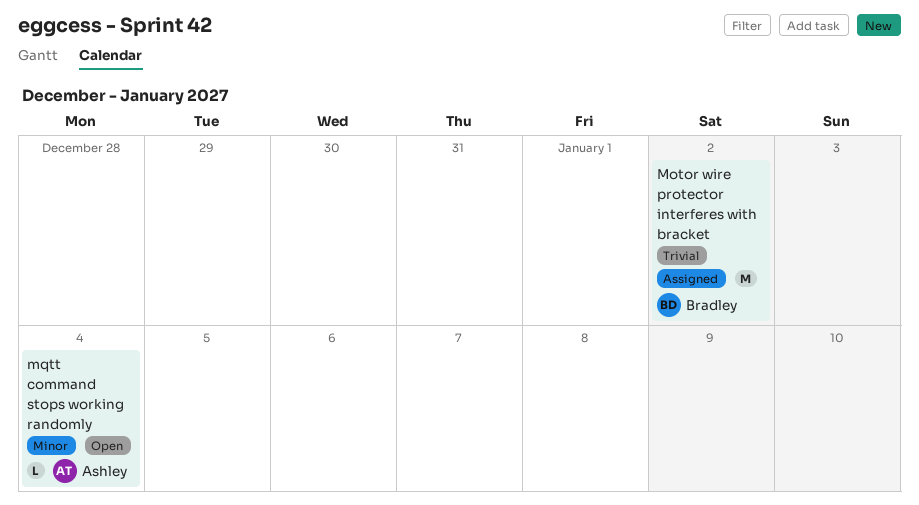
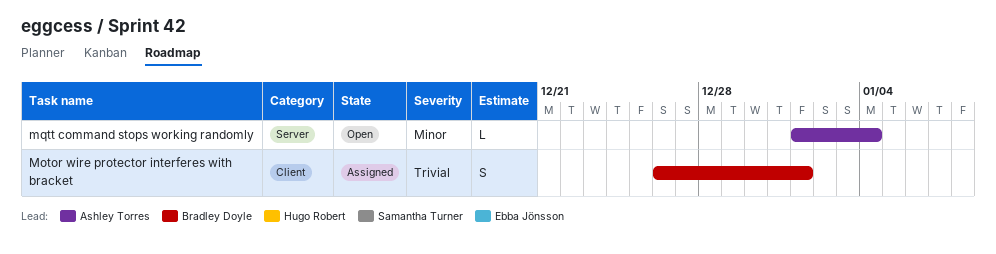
Motor wire protector interferes with bracket, estimate: M -> S
Motor wire protector interferes with bracket, due: Jan 2 -> Jan 1

